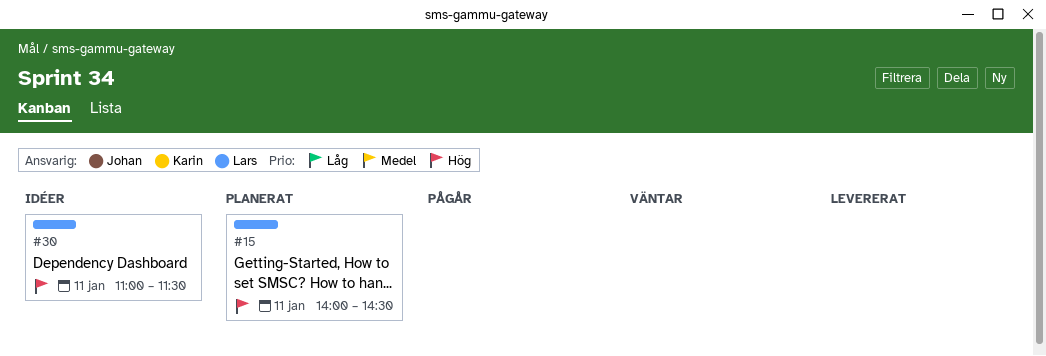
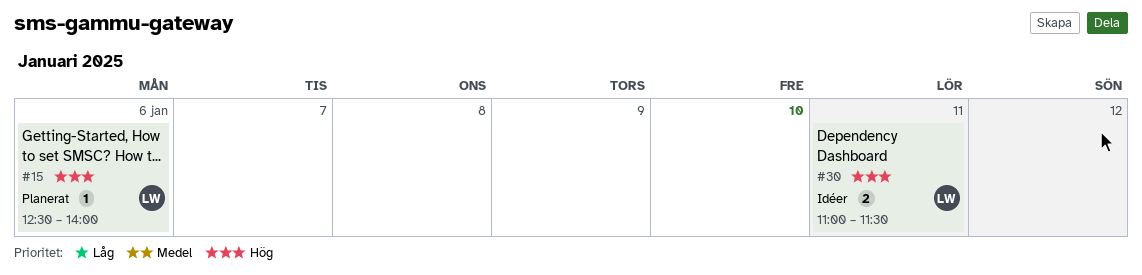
#15, day: Jan 11 -> Jan 6
#15, begins: 14:00 -> 12:30
#15, ends: 14:30 -> 14:00

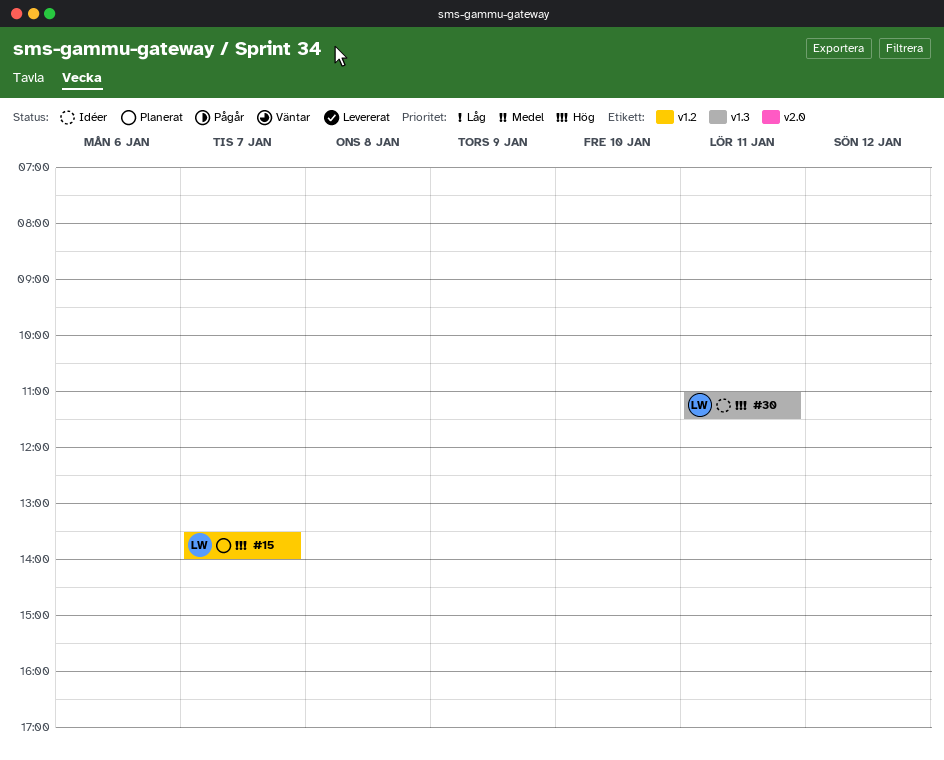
#15, day: Jan 6 -> Jan 7
#15, begins: 12:30 -> 13:30

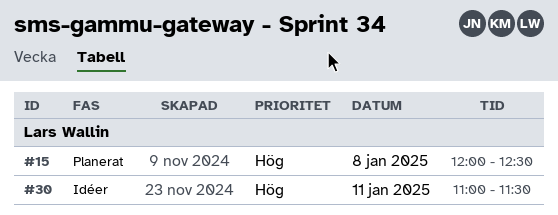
#15, day: Jan 7 -> Jan 8
#15, begins: 13:30 -> 12:00
#15, ends: 14:00 -> 12:30

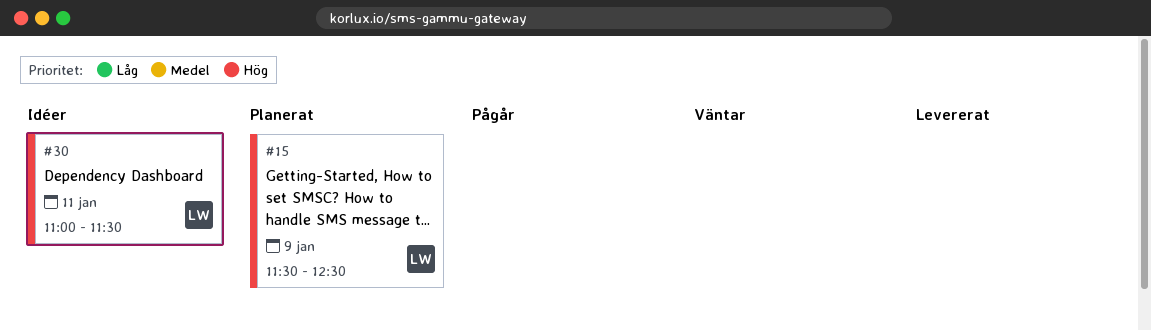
#15, day: Jan 8 -> Jan 9
#15, begins: 12:00 -> 11:30

